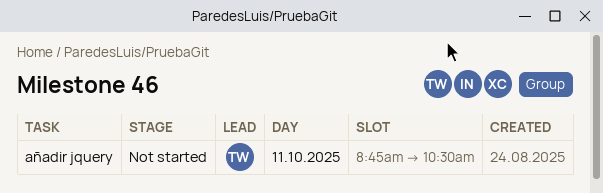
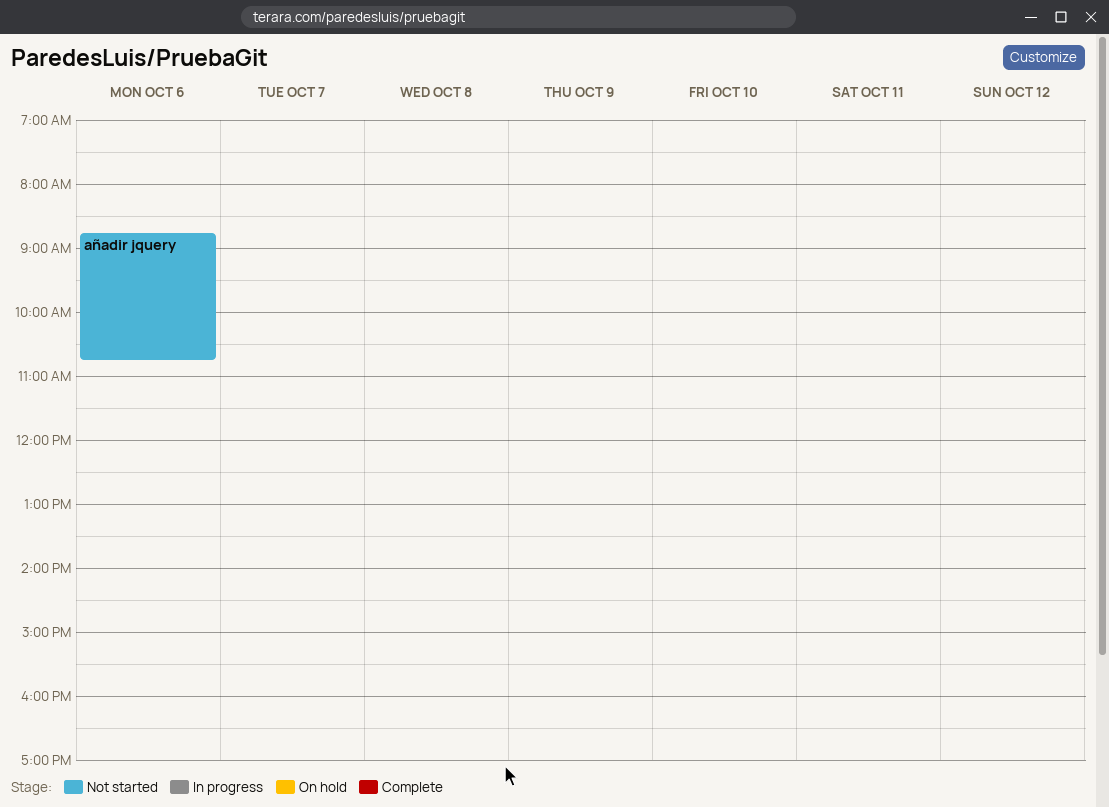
añadir jquery, day: Oct 11 -> Oct 6
añadir jquery, ends: 10:30 -> 10:45

